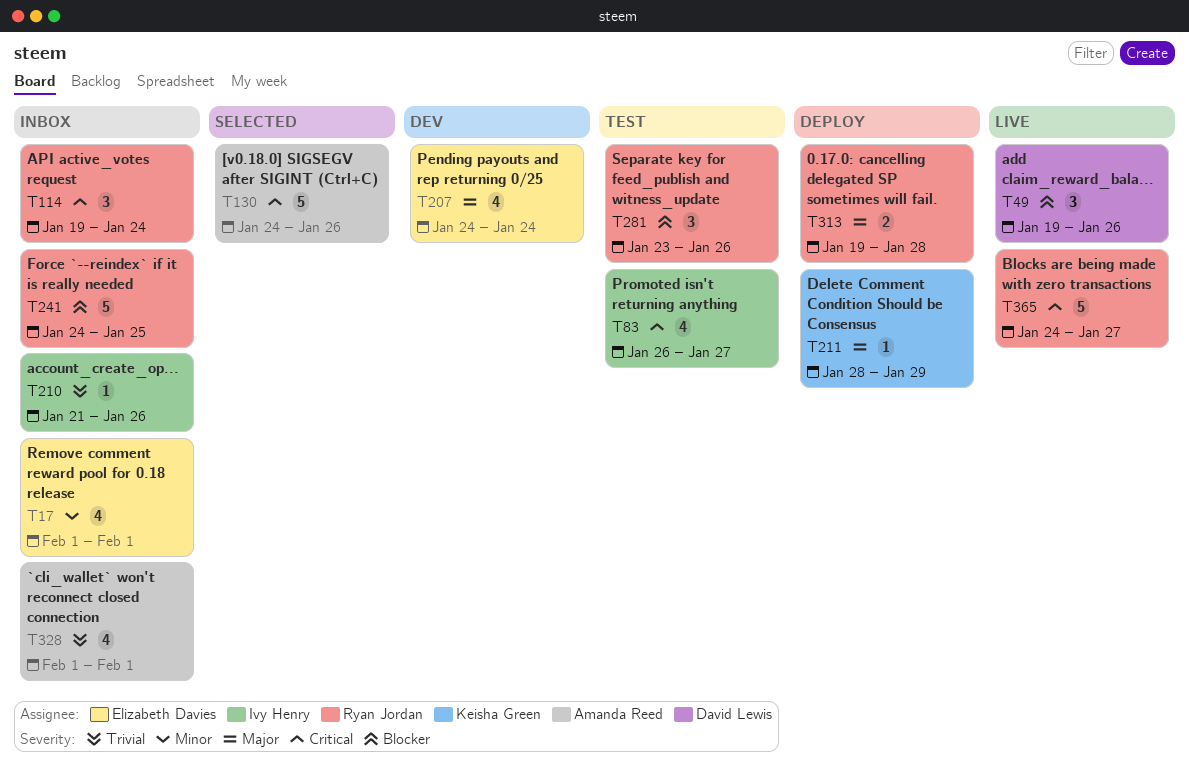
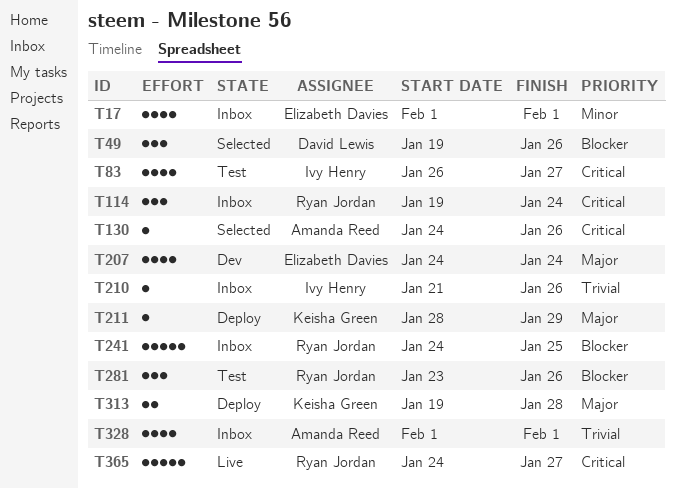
T49, status: Live -> Selected
T130, estimate: 5 -> 1
T313, owner: Ryan Jordan -> Keisha Green

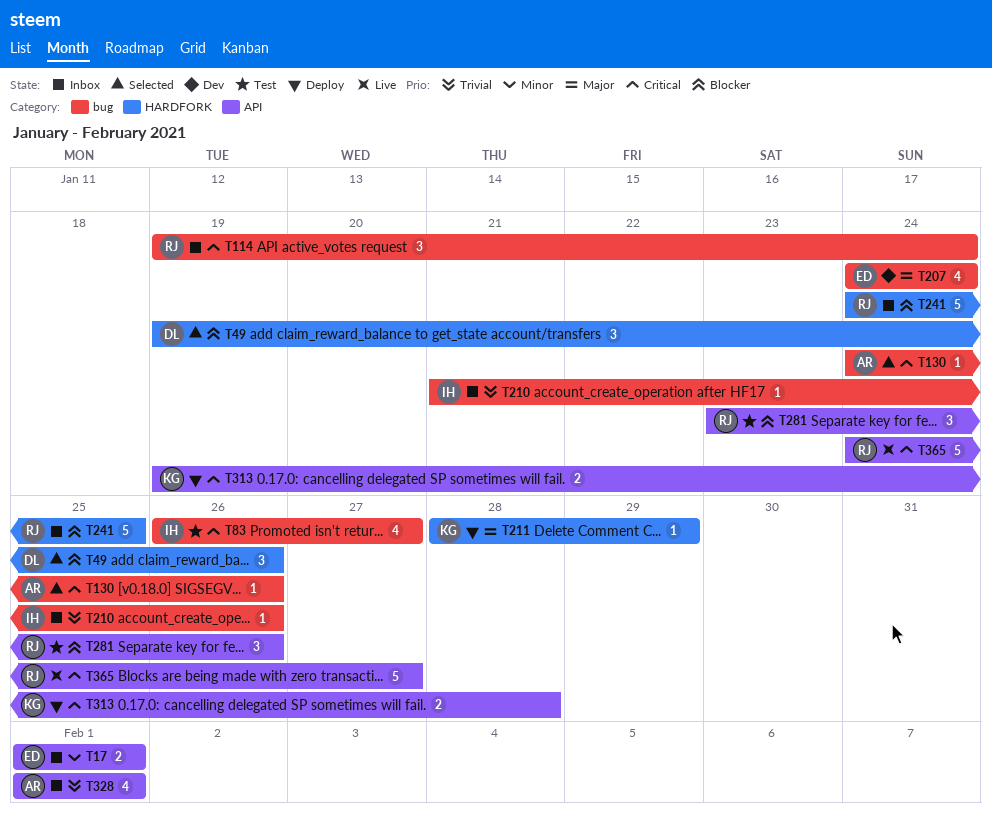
T17, estimate: 4 -> 2
T313, priority: Major -> Critical

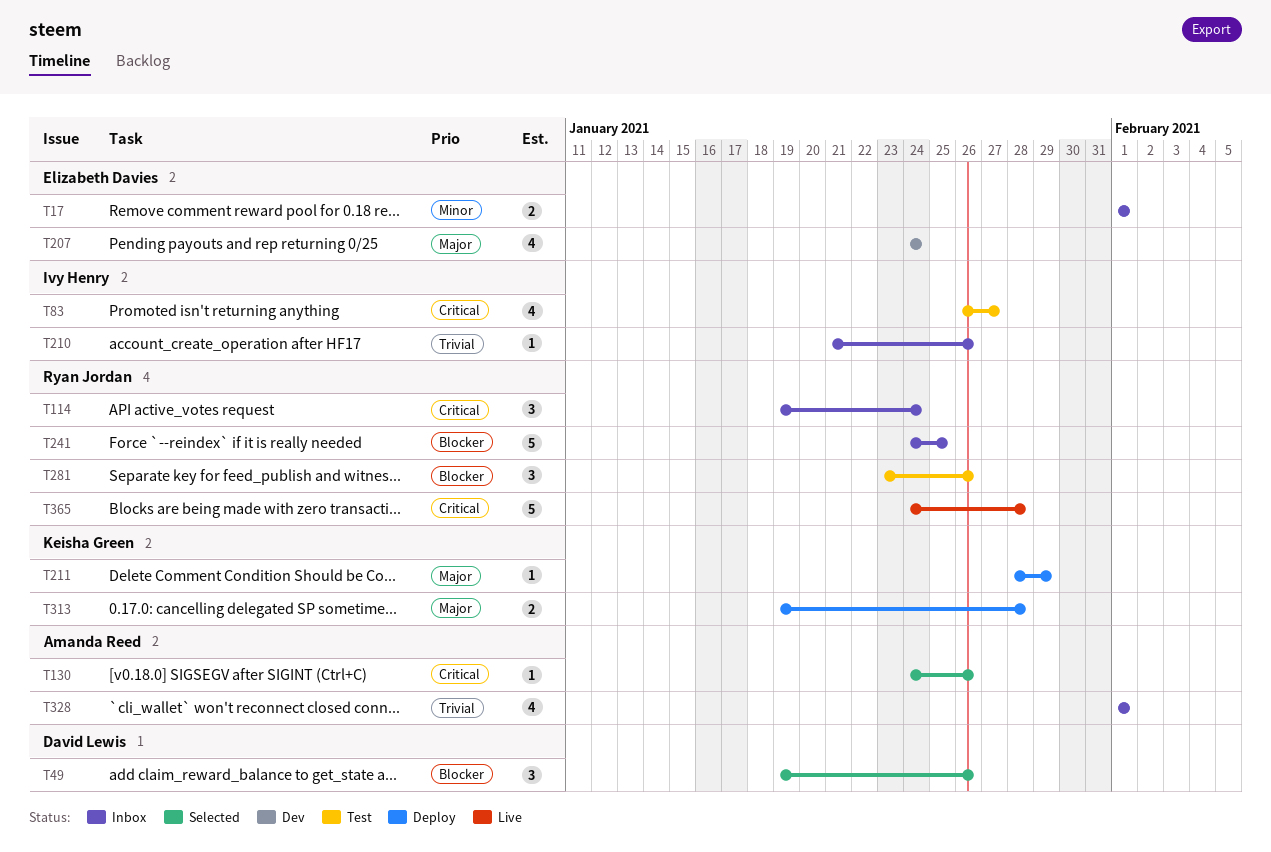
T313, priority: Critical -> Major
T365, due: Jan 27 -> Jan 28

